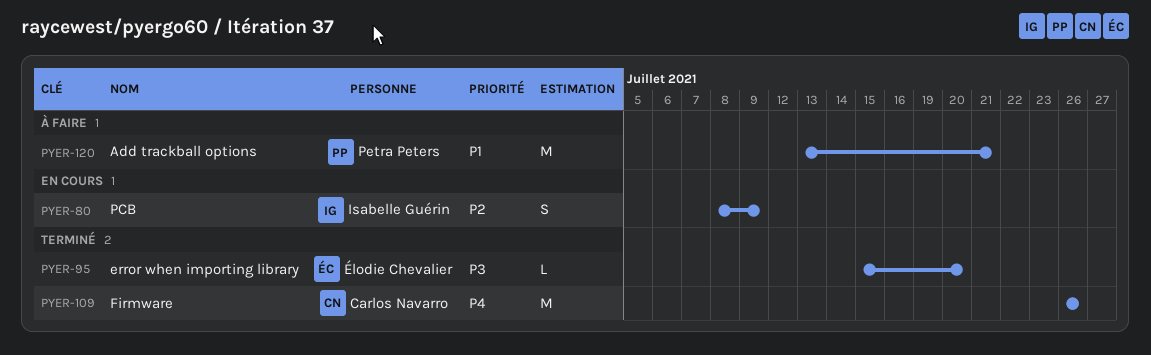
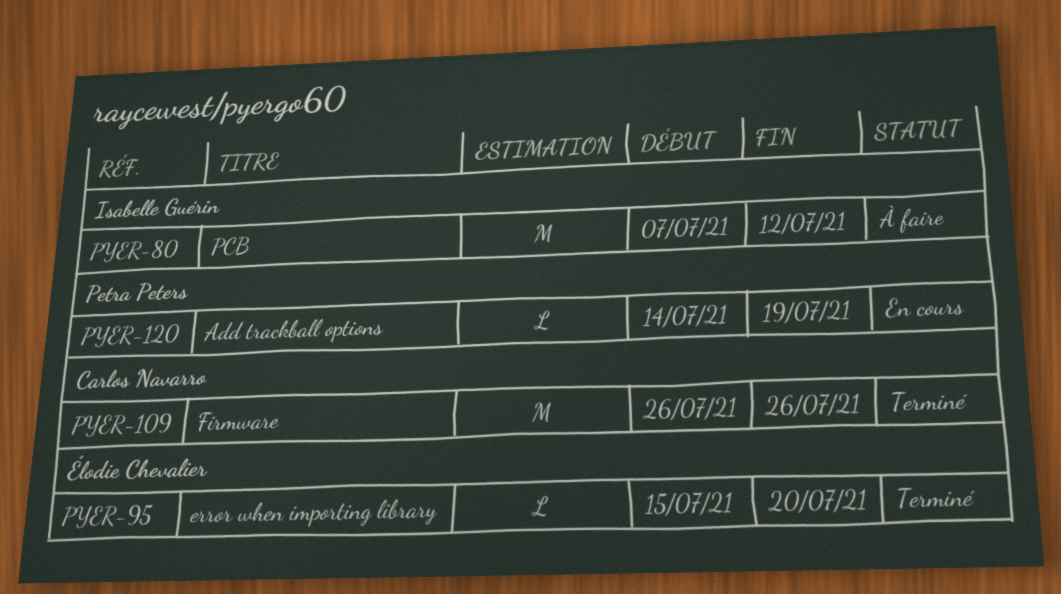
PYER-80, status: En cours -> À faire
PYER-80, estimate: S -> M
PYER-80, start: Jul 8 -> Jul 7
PYER-80, due: Jul 9 -> Jul 12
PYER-120, status: À faire -> En cours
PYER-120, estimate: M -> L
PYER-120, start: Jul 13 -> Jul 14
PYER-120, due: Jul 21 -> Jul 19

